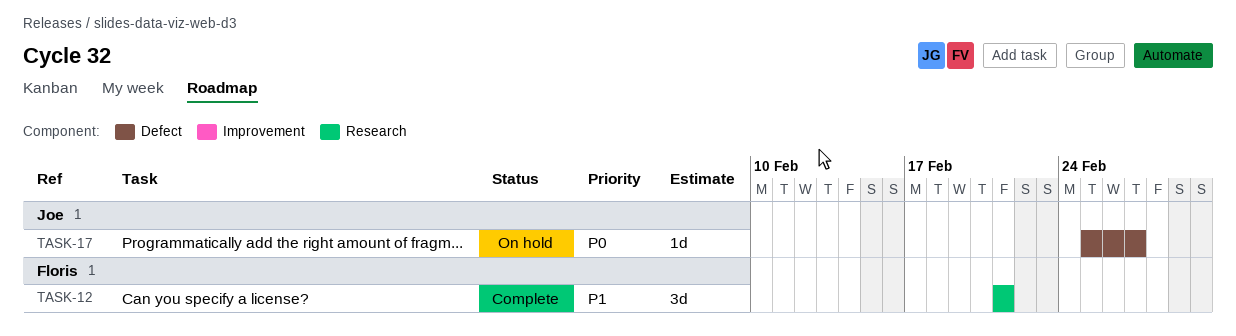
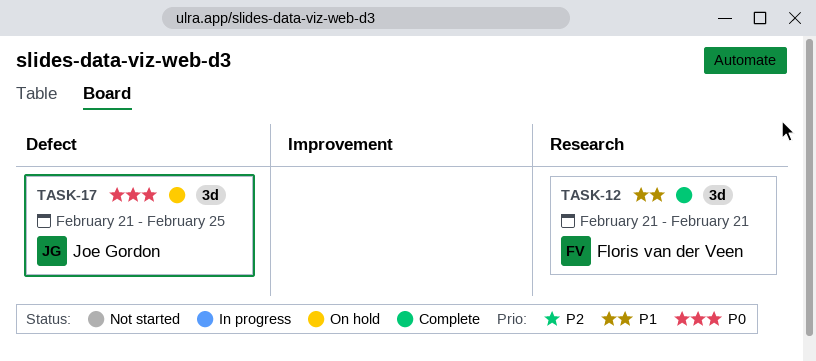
TASK-17, estimate: 1d -> 3d
TASK-17, start: Feb 25 -> Feb 21
TASK-17, due: Feb 27 -> Feb 25

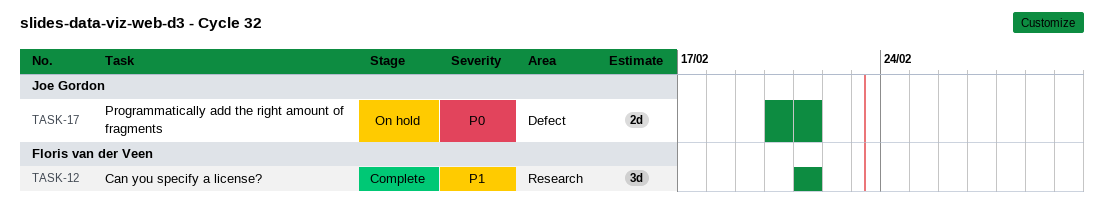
TASK-17, estimate: 3d -> 2d
TASK-17, start: Feb 21 -> Feb 20
TASK-17, due: Feb 25 -> Feb 21

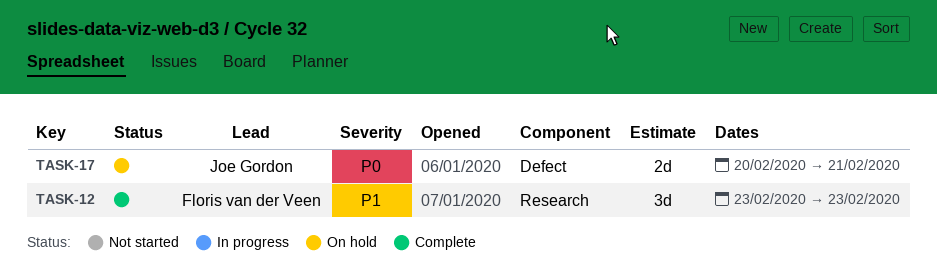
TASK-12, start: Feb 21 -> Feb 23
TASK-12, due: Feb 21 -> Feb 23

